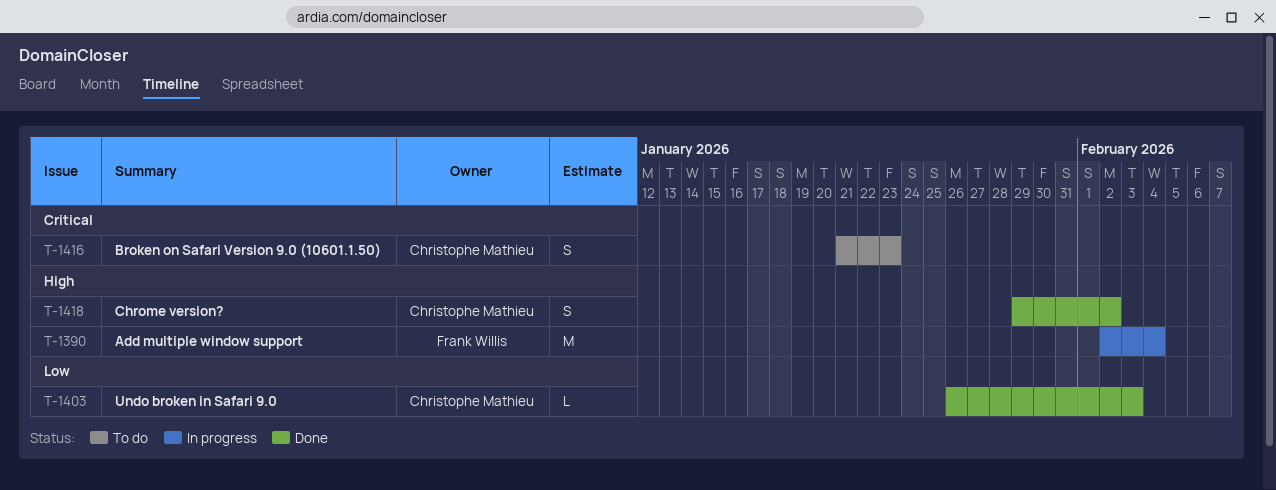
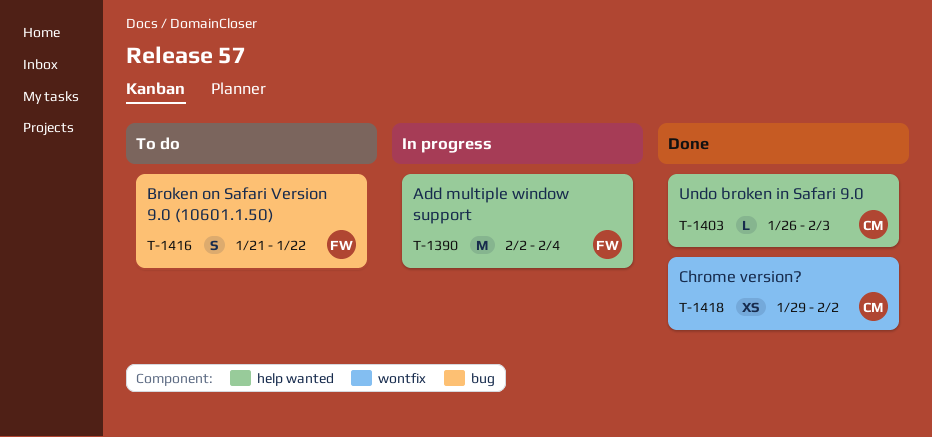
T-1416, owner: Christophe Mathieu -> Frank Willis
T-1416, due: Jan 23 -> Jan 22
T-1418, estimate: S -> XS

